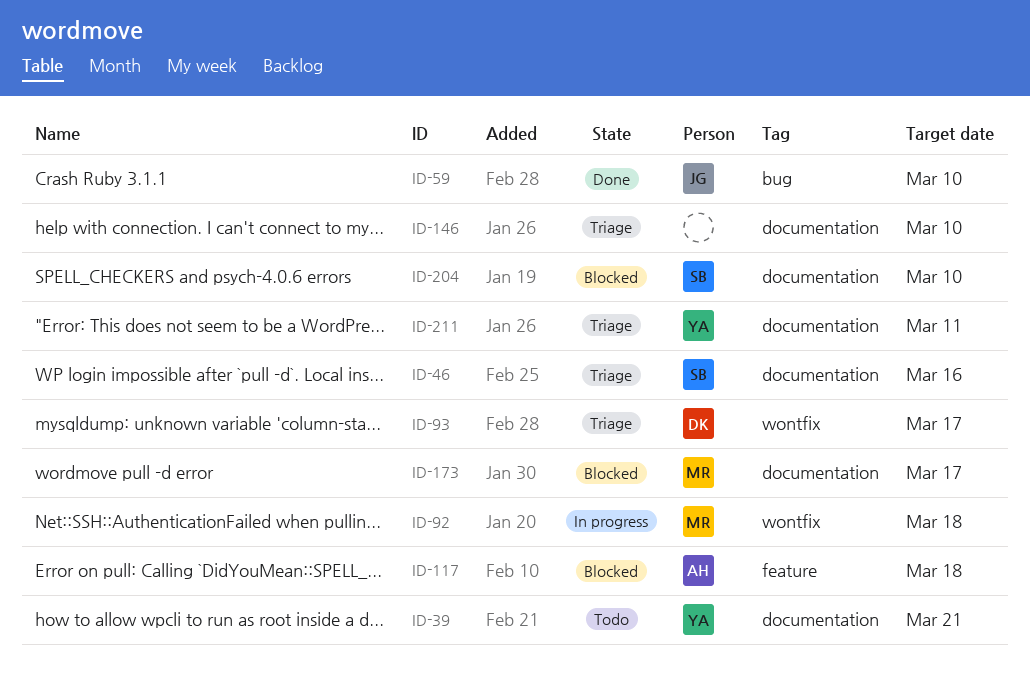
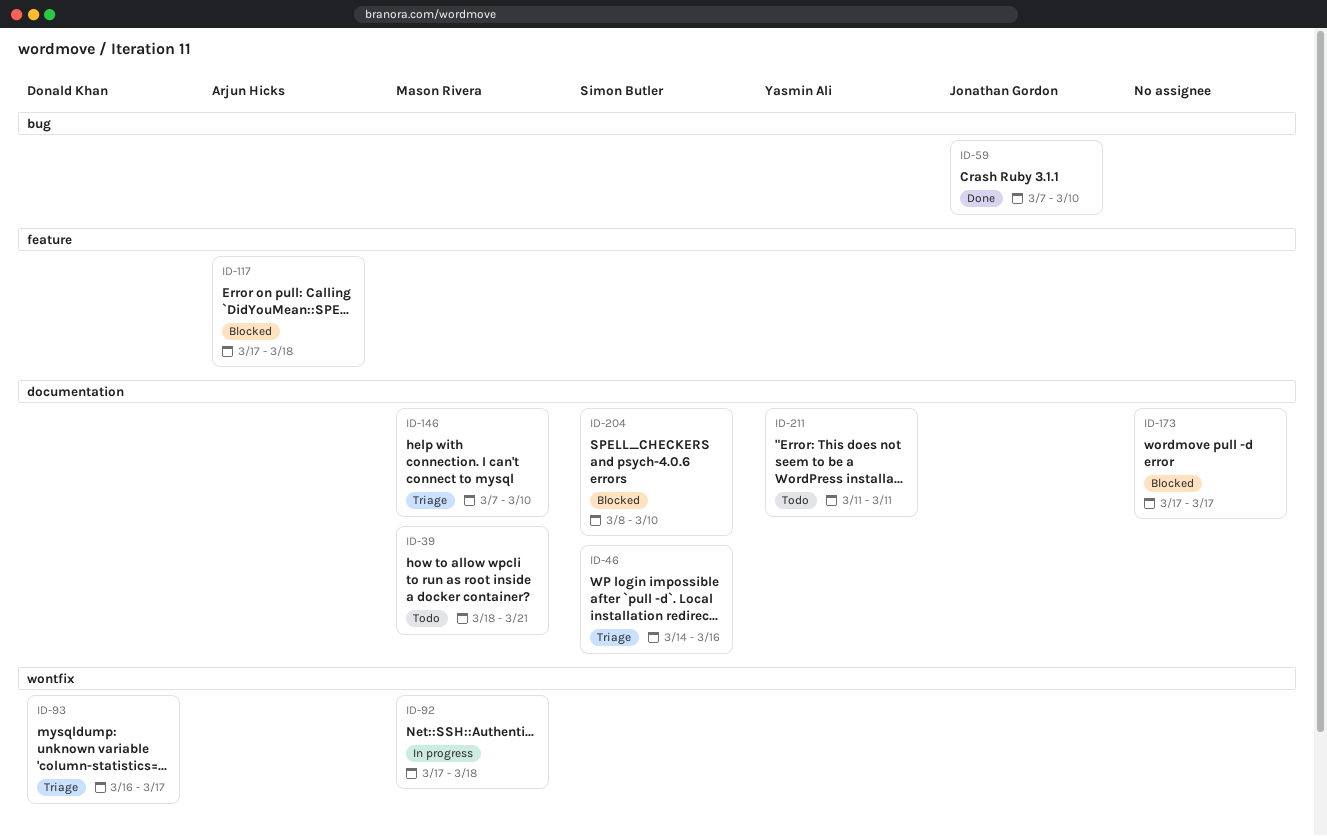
ID-39, owner: Yasmin Ali -> Mason Rivera
ID-146, owner: none -> Mason Rivera
ID-173, owner: Mason Rivera -> none
ID-211, status: Triage -> Todo

